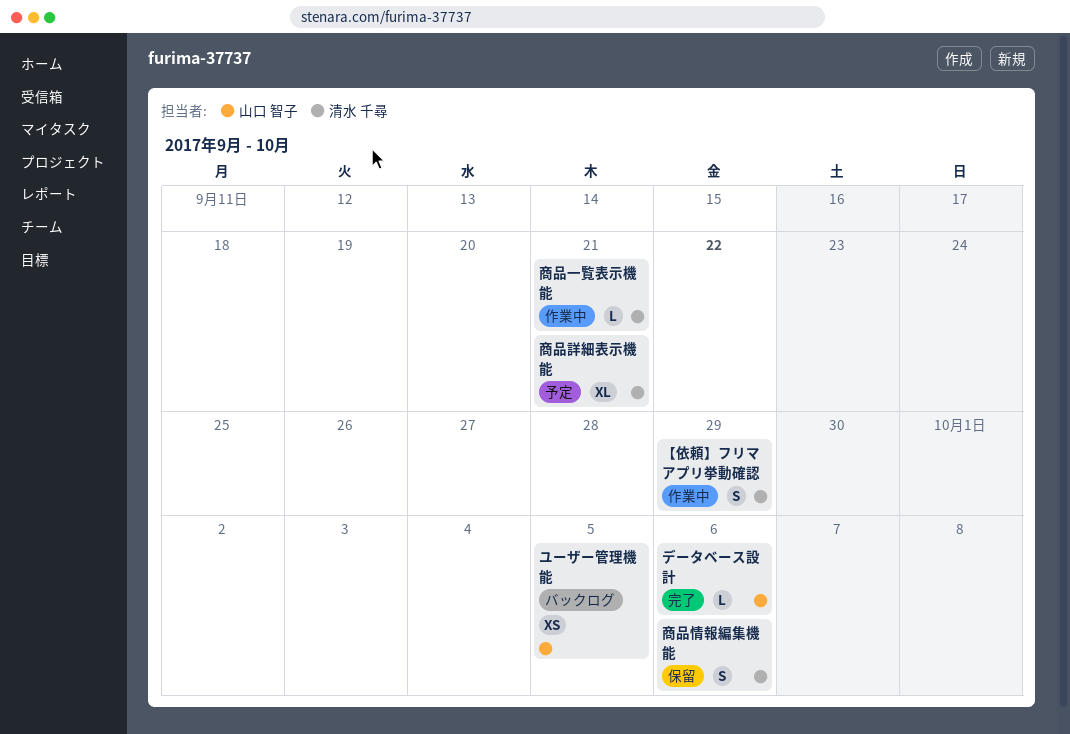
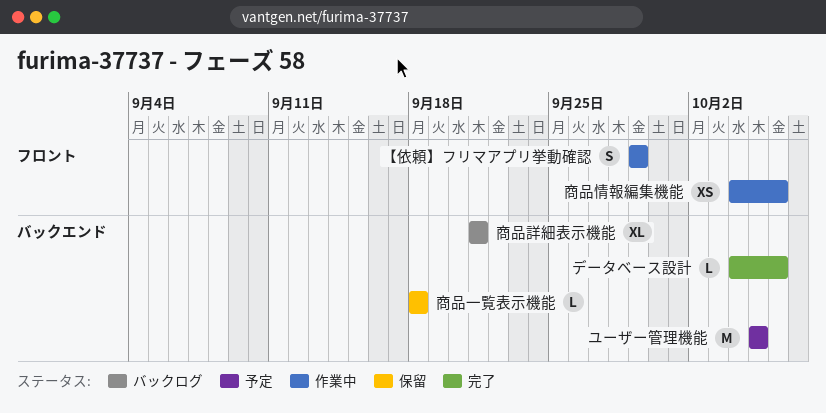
ユーザー管理機能, status: バックログ -> 予定
ユーザー管理機能, estimate: XS -> M
商品一覧表示機能, status: 作業中 -> 保留
商品一覧表示機能, due: Sep 21 -> Sep 18
商品情報編集機能, status: 保留 -> 作業中
商品情報編集機能, estimate: S -> XS
商品詳細表示機能, status: 予定 -> バックログ

